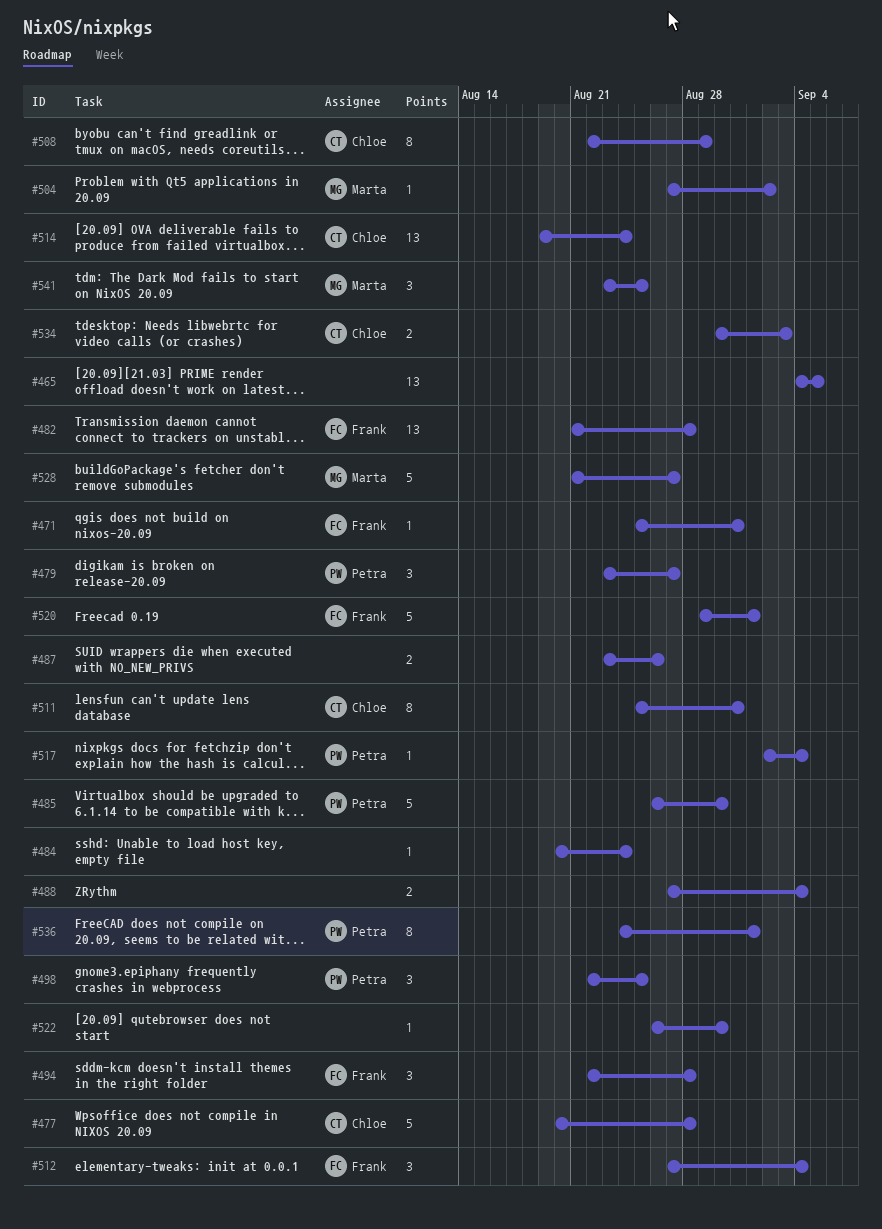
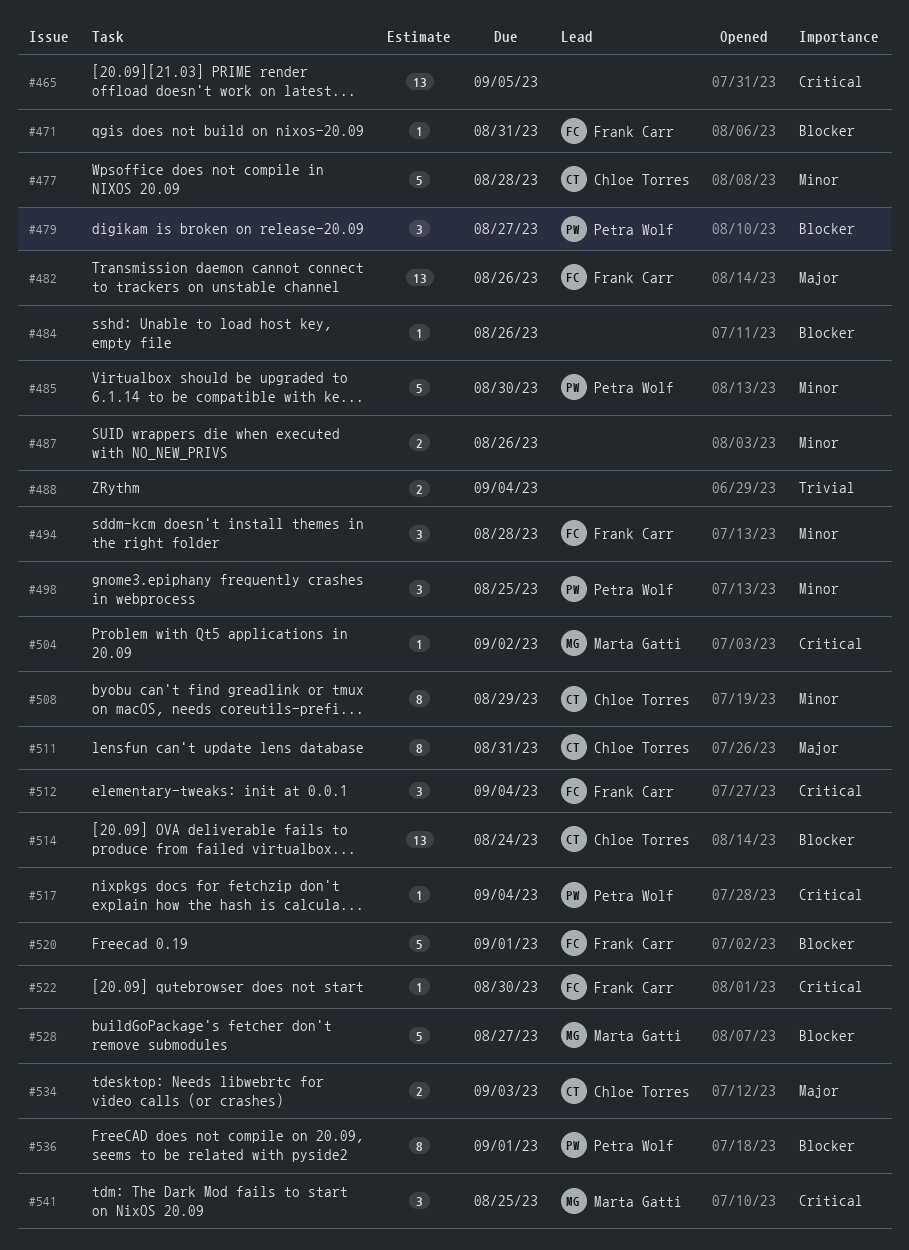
#482, due: Aug 28 -> Aug 26
#484, due: Aug 24 -> Aug 26
#522, owner: none -> Frank Carr

